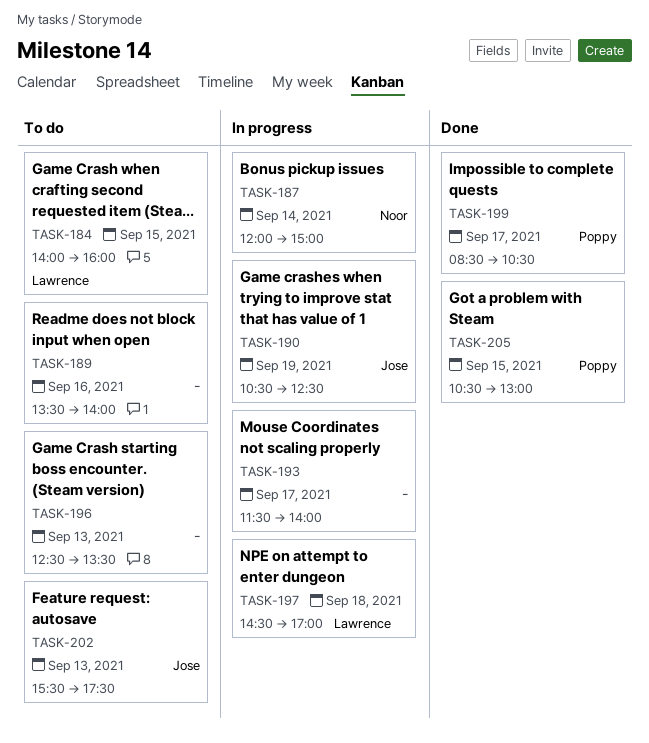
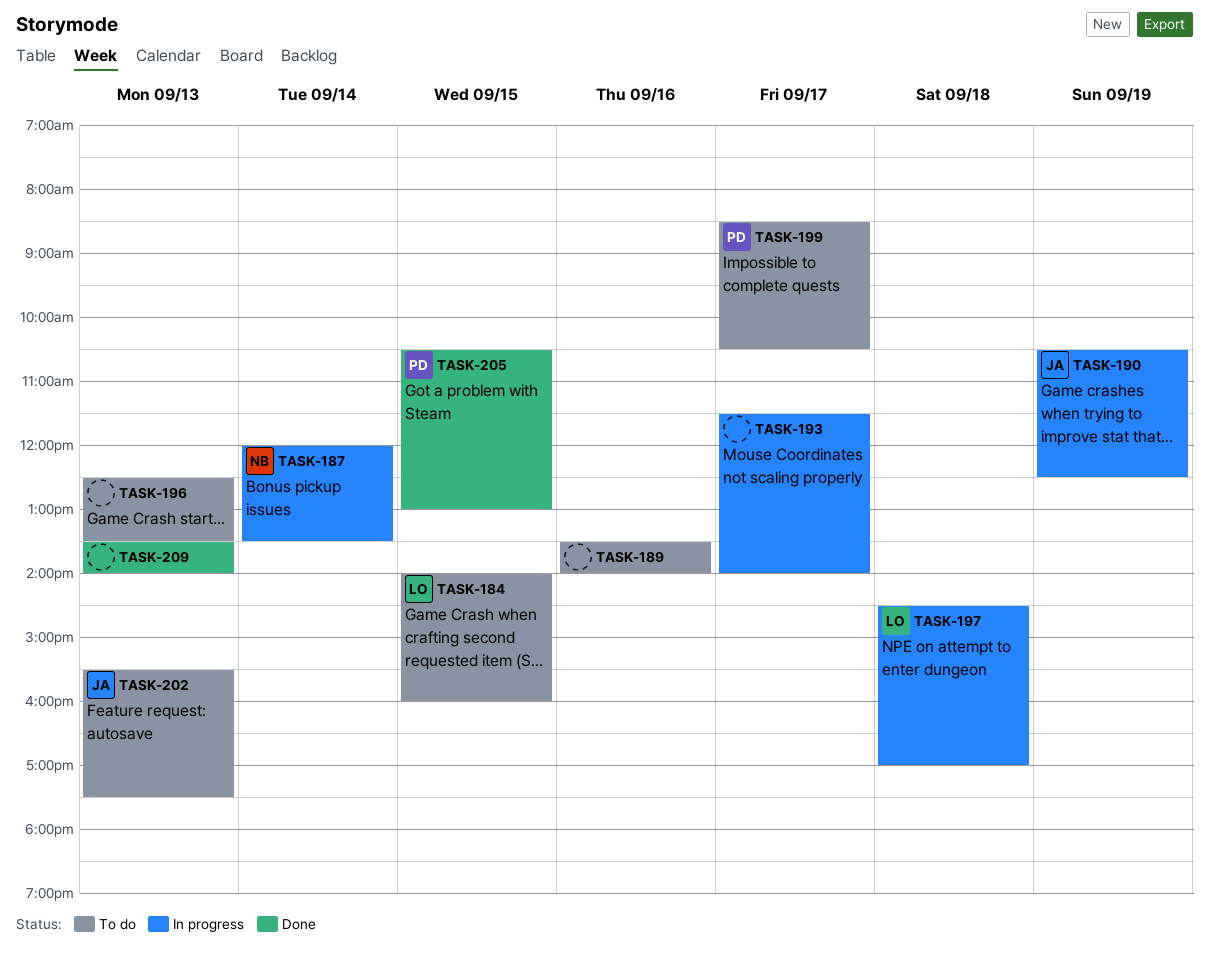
TASK-187, ends: 15:00 -> 13:30
TASK-199, status: Done -> To do
TASK-209: none -> present

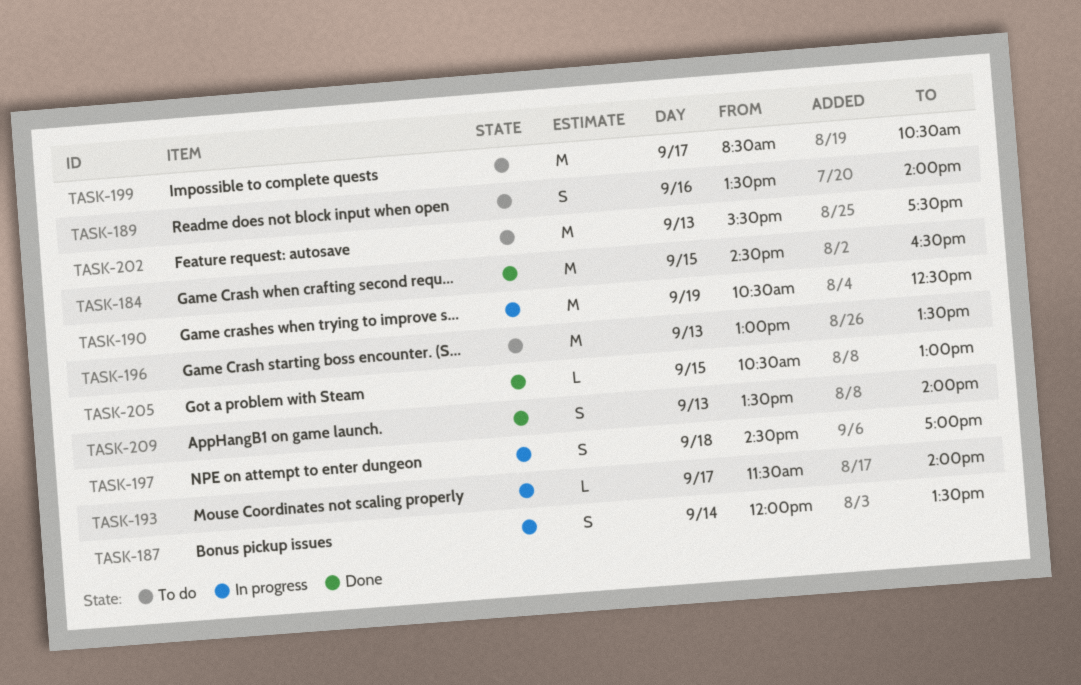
TASK-184, status: To do -> Done
TASK-184, begins: 14:00 -> 14:30
TASK-184, ends: 16:00 -> 16:30
TASK-196, begins: 12:30 -> 13:00

